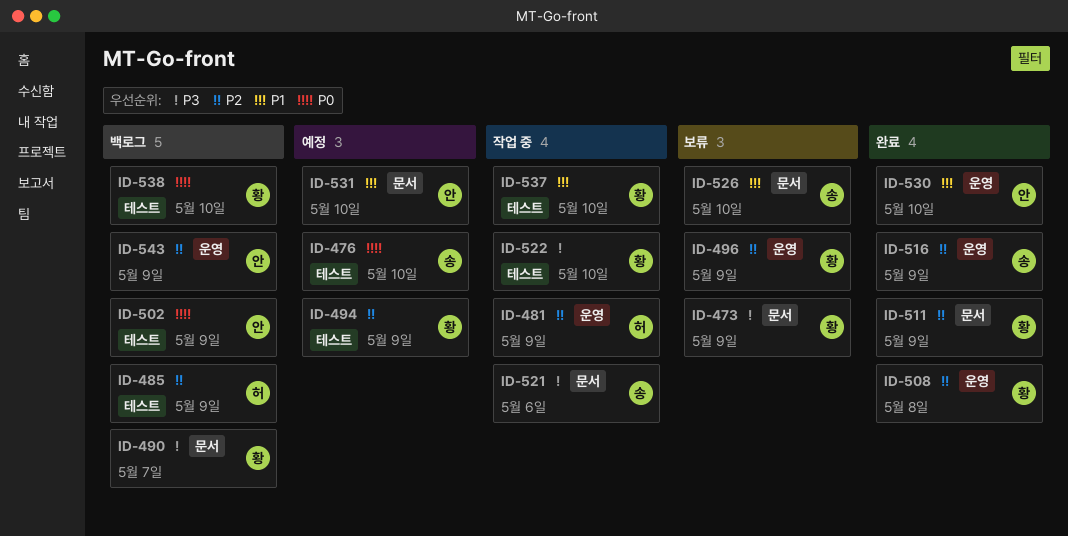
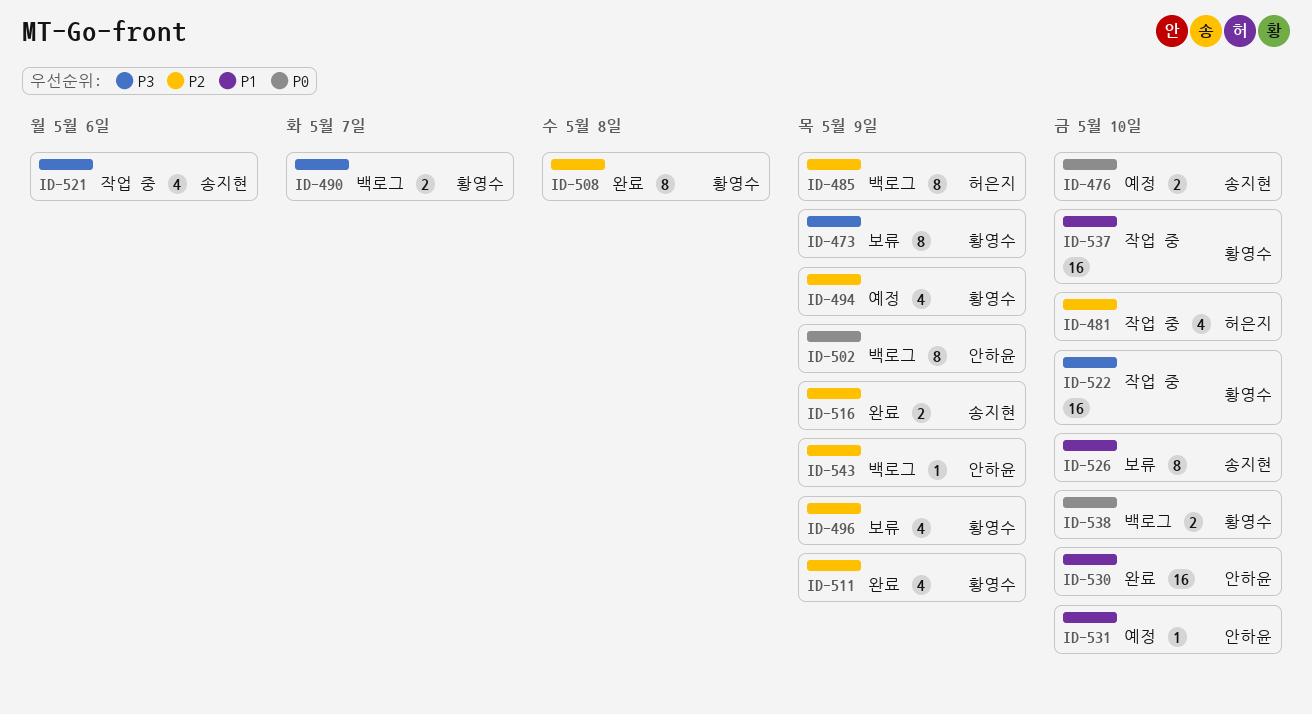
ID-481, due: May 9 -> May 10

